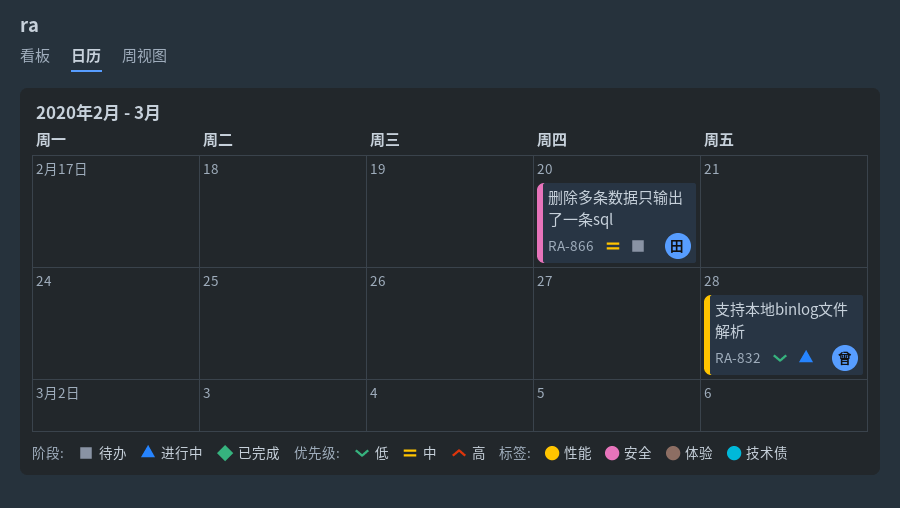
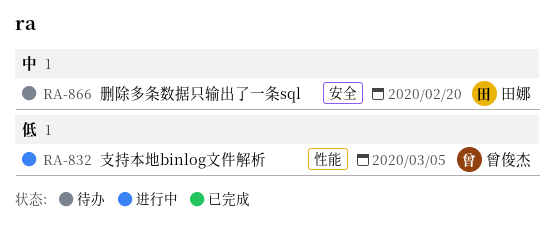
RA-832, due: Feb 28 -> Mar 5

